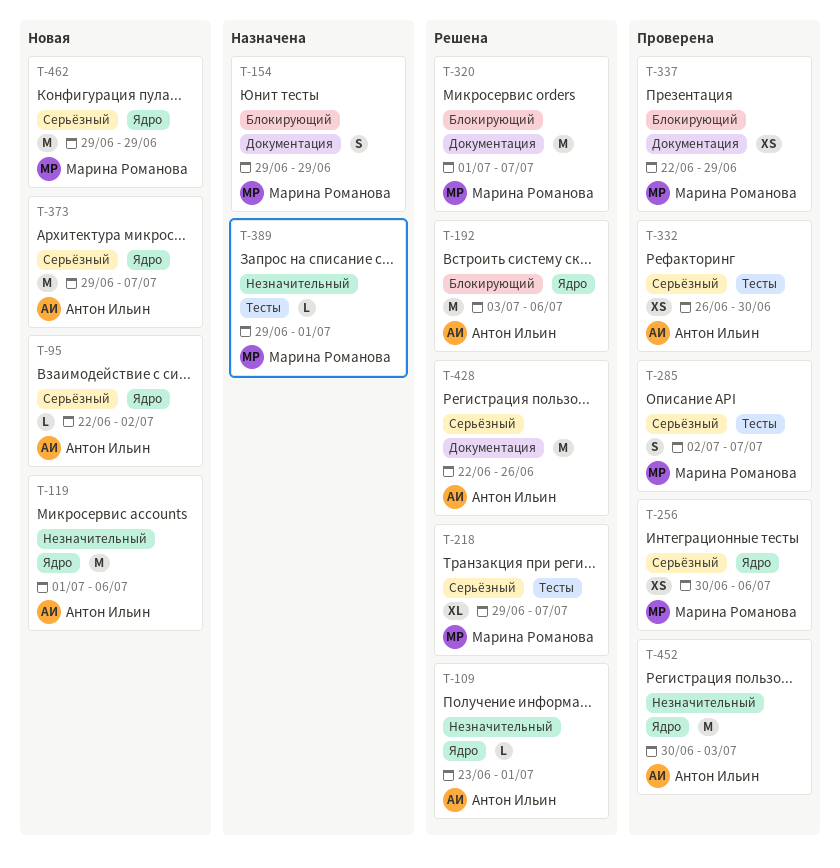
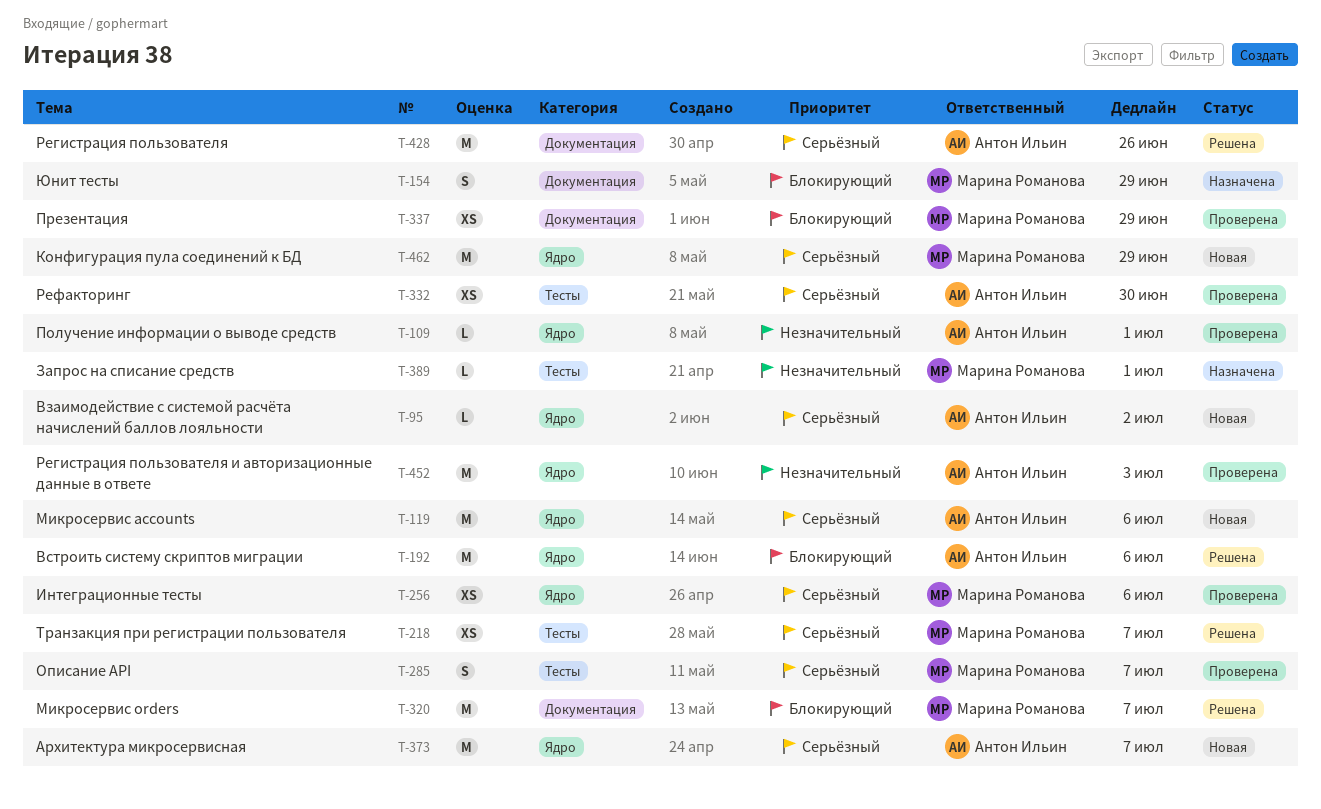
T-109, status: Решена -> Проверена
T-119, priority: Незначительный -> Серьёзный
T-218, estimate: XL -> XS

